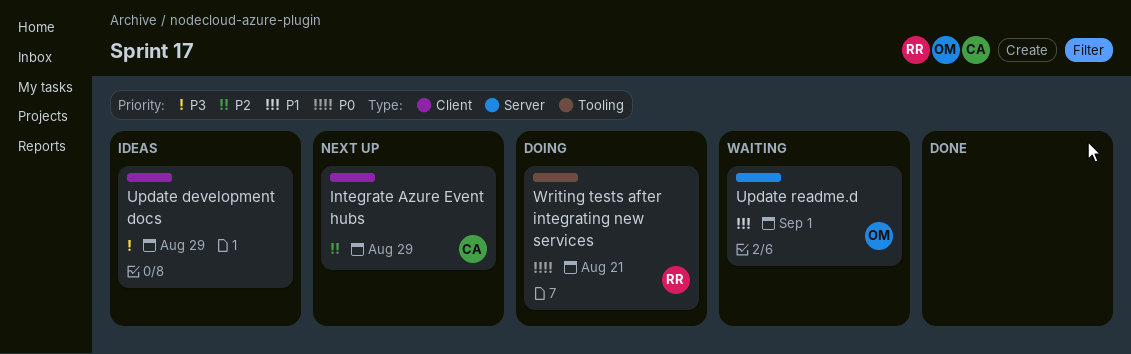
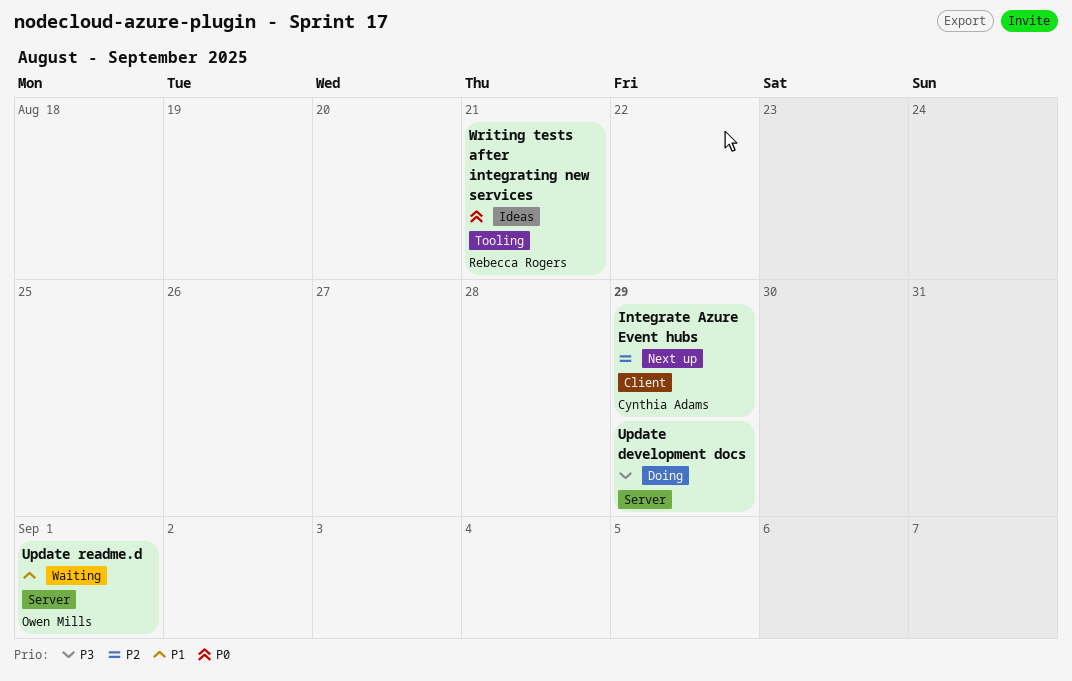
Update development docs, status: Ideas -> Doing
Update development docs, label: Client -> Server
Writing tests after integrating new services, status: Doing -> Ideas

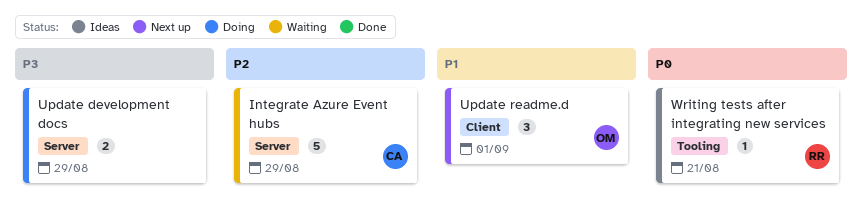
Integrate Azure Event hubs, status: Next up -> Waiting
Integrate Azure Event hubs, label: Client -> Server
Update readme.d, status: Waiting -> Next up
Update readme.d, label: Server -> Client

